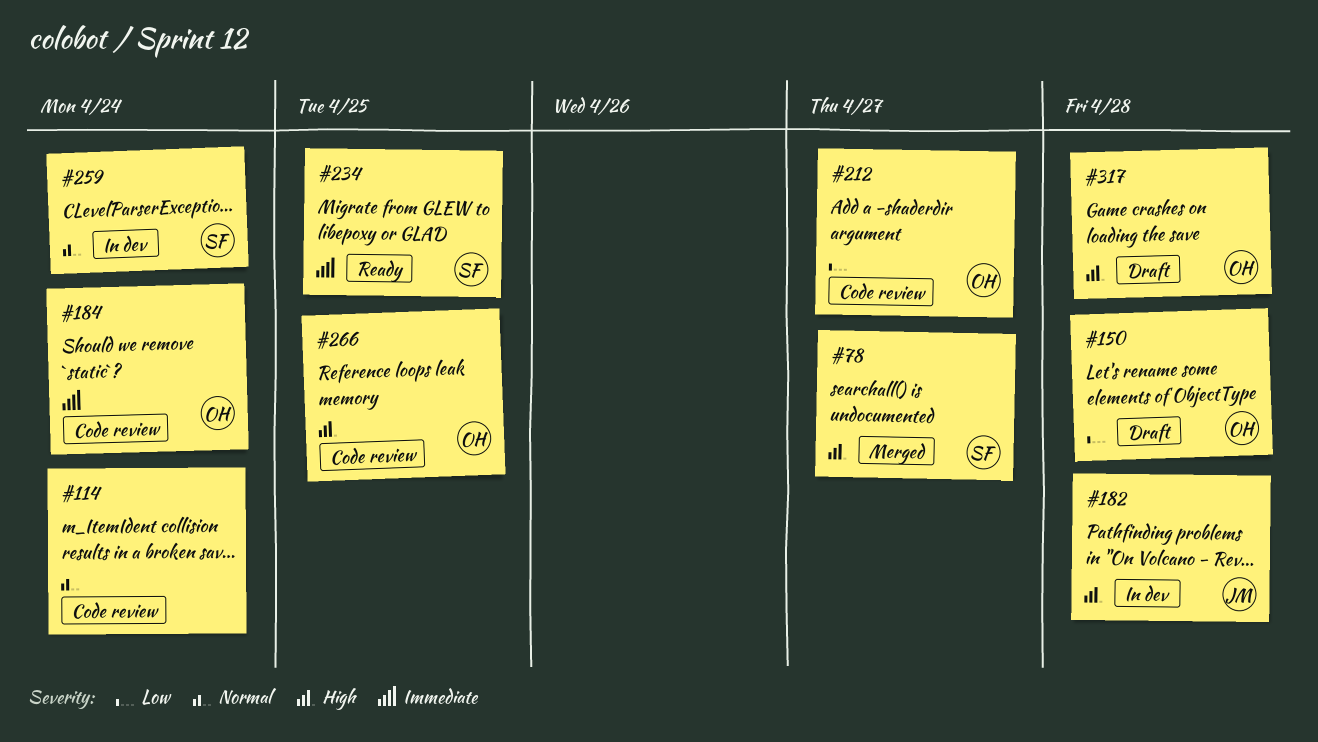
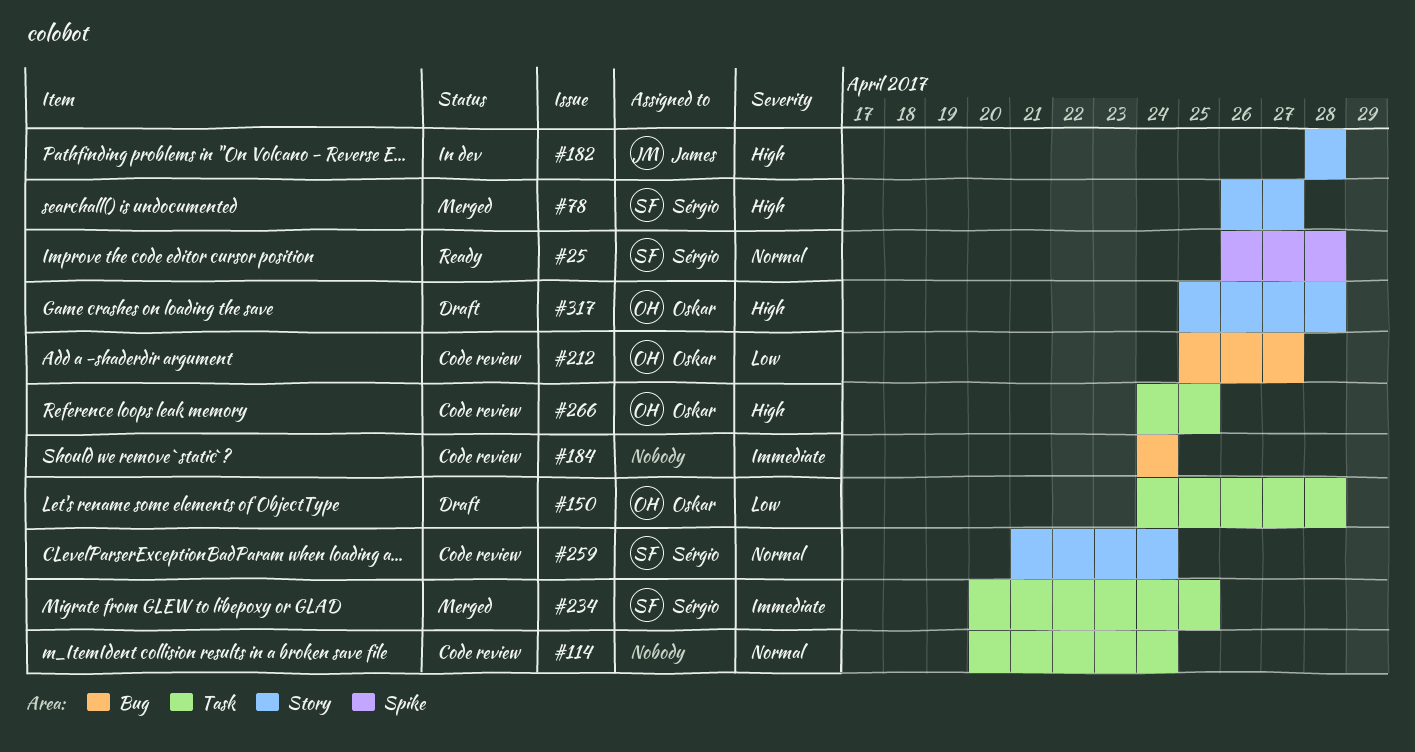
#25: none -> present
#184, owner: Oskar -> none
#234, status: Ready -> Merged
#259, status: In dev -> Code review

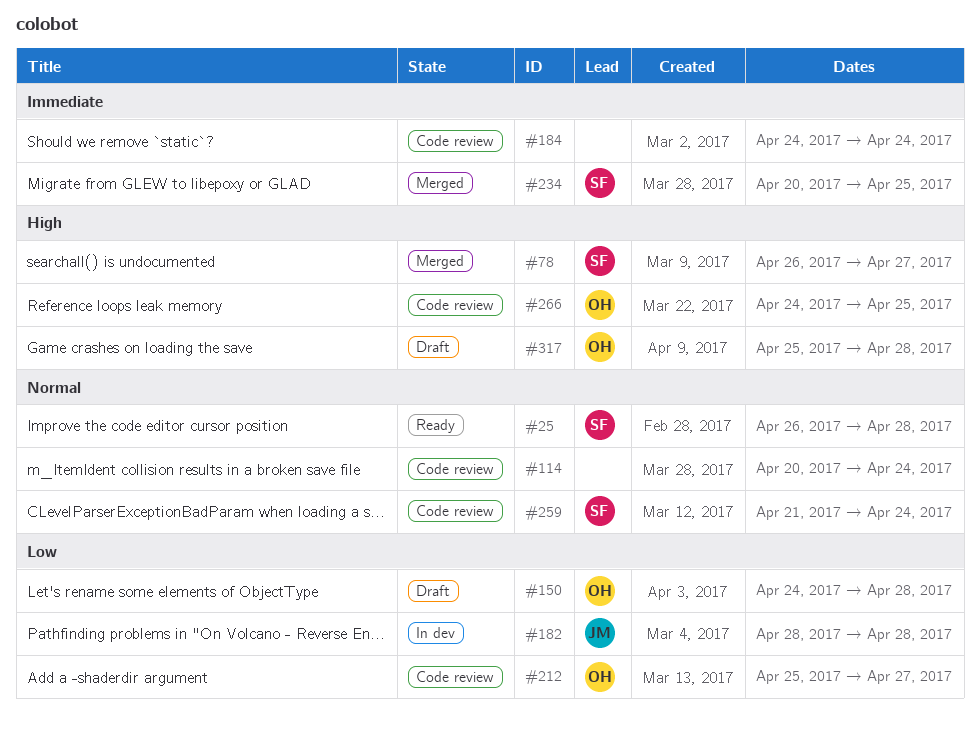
#182, priority: High -> Low

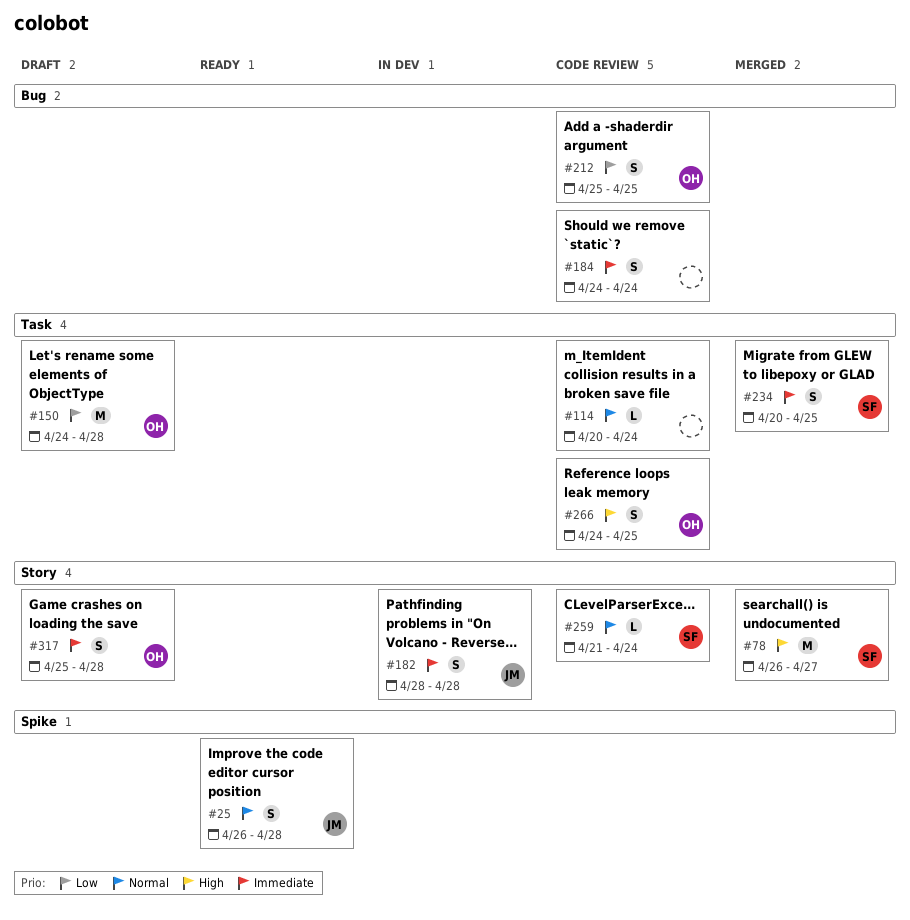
#25, owner: SF -> JM
#182, priority: Low -> Immediate
#212, due: Apr 27 -> Apr 25
#317, priority: High -> Immediate

